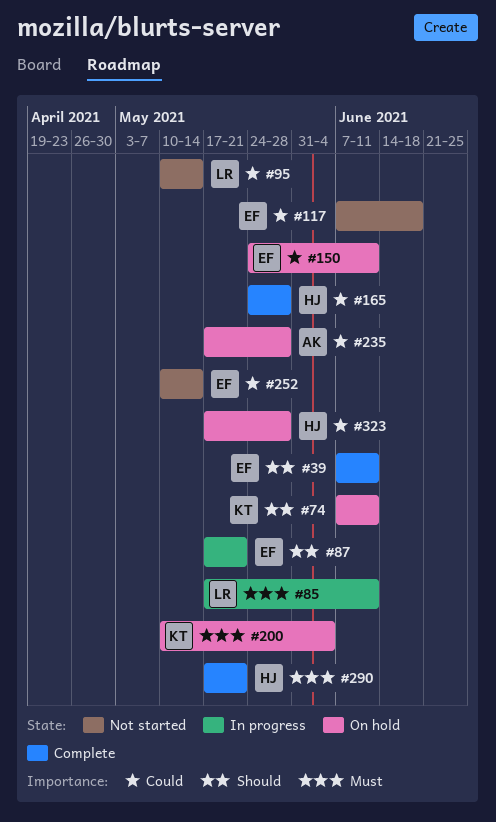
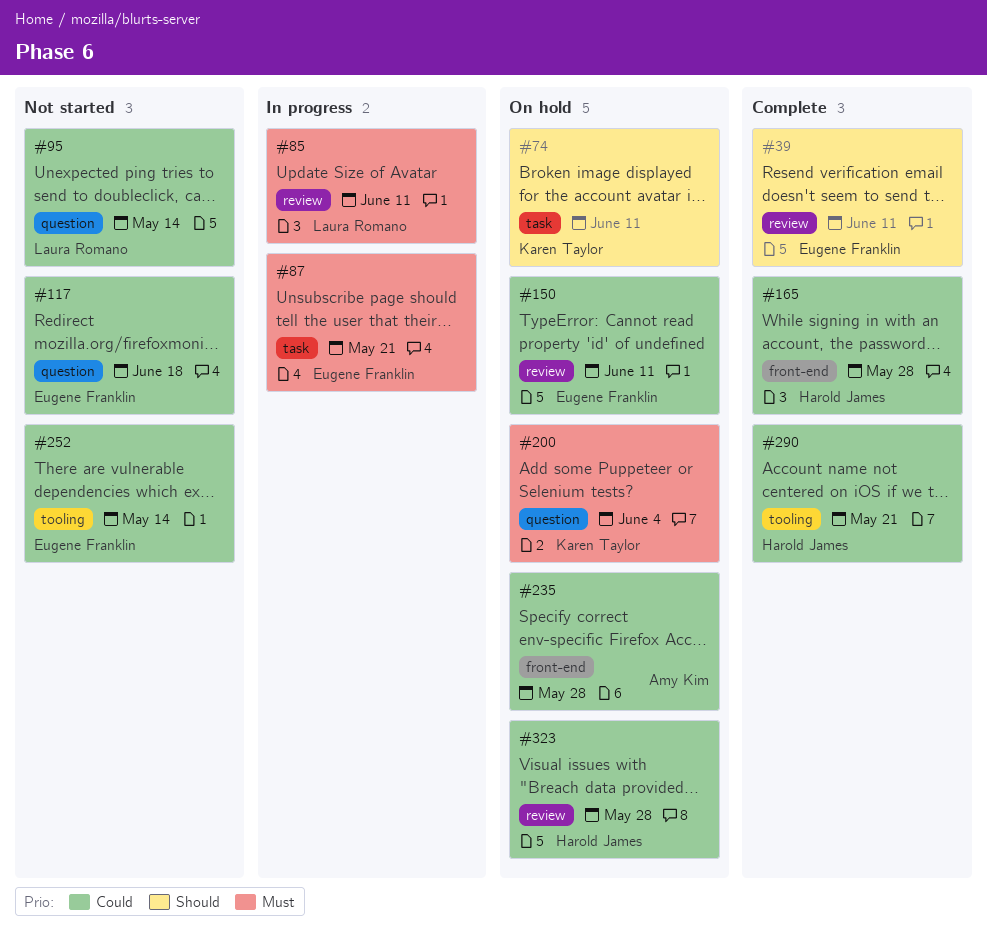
#87, priority: Should -> Must
#290, priority: Must -> Could

